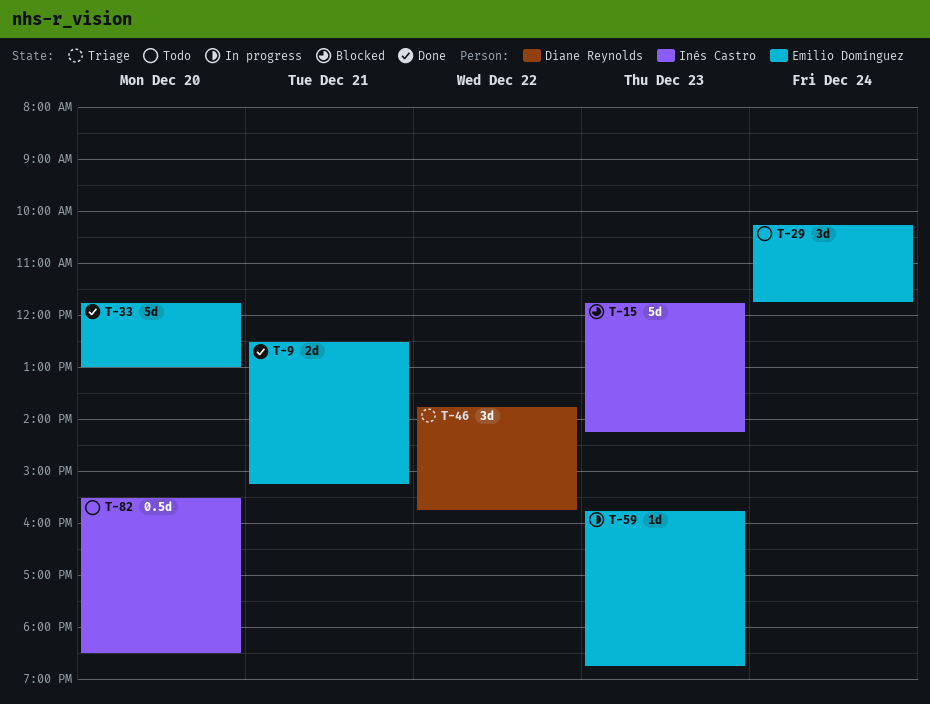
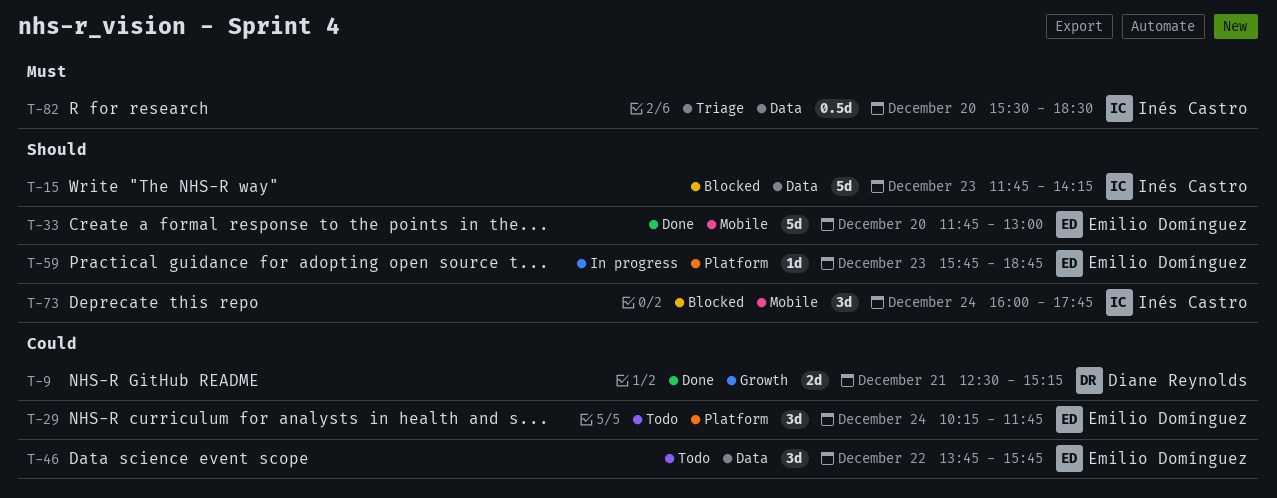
T-9, owner: Emilio Domínguez -> Diane Reynolds
T-46, status: Triage -> Todo
T-46, owner: Diane Reynolds -> Emilio Domínguez
T-73: none -> present
T-82, status: Todo -> Triage

